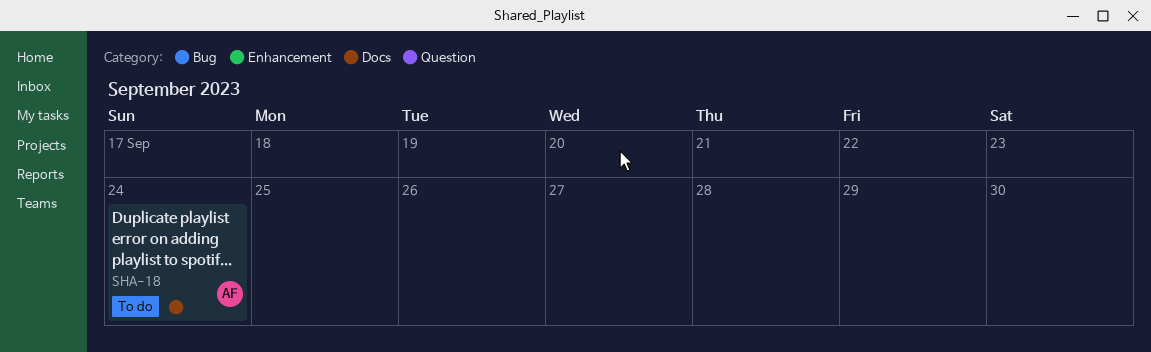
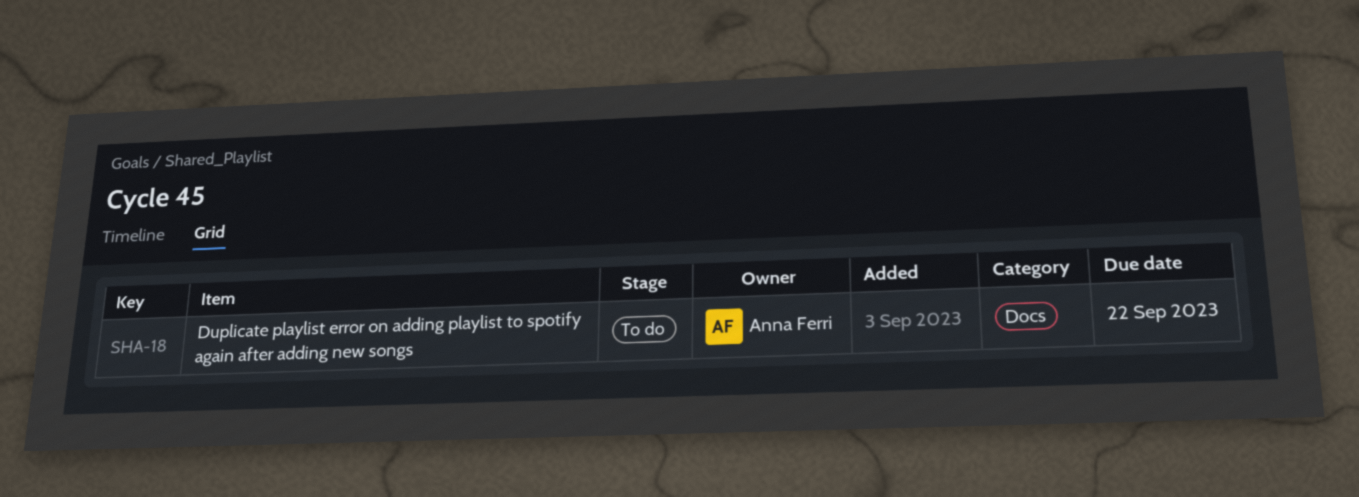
SHA-18, due: Sep 24 -> Sep 22

